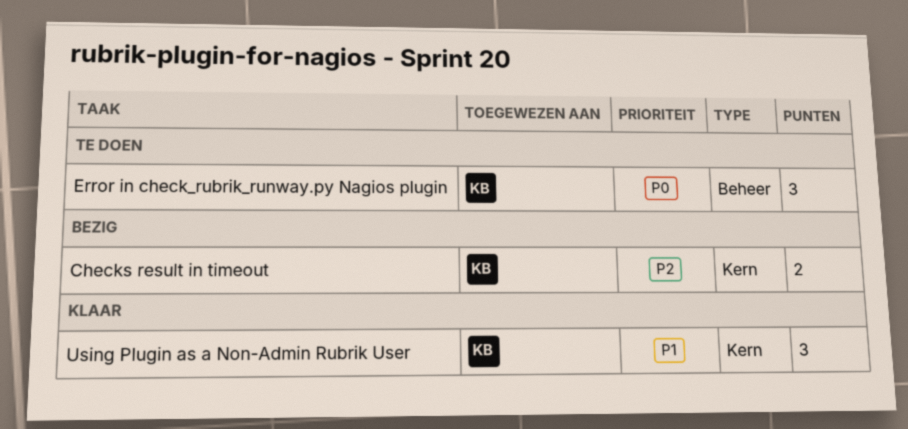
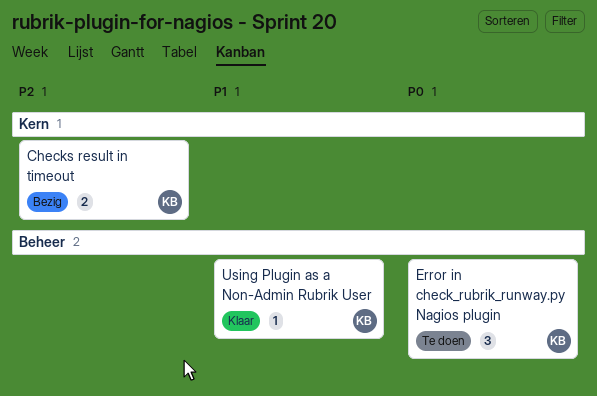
Using Plugin as a Non-Admin Rubrik User, label: Kern -> Beheer
Using Plugin as a Non-Admin Rubrik User, estimate: 3 -> 1

